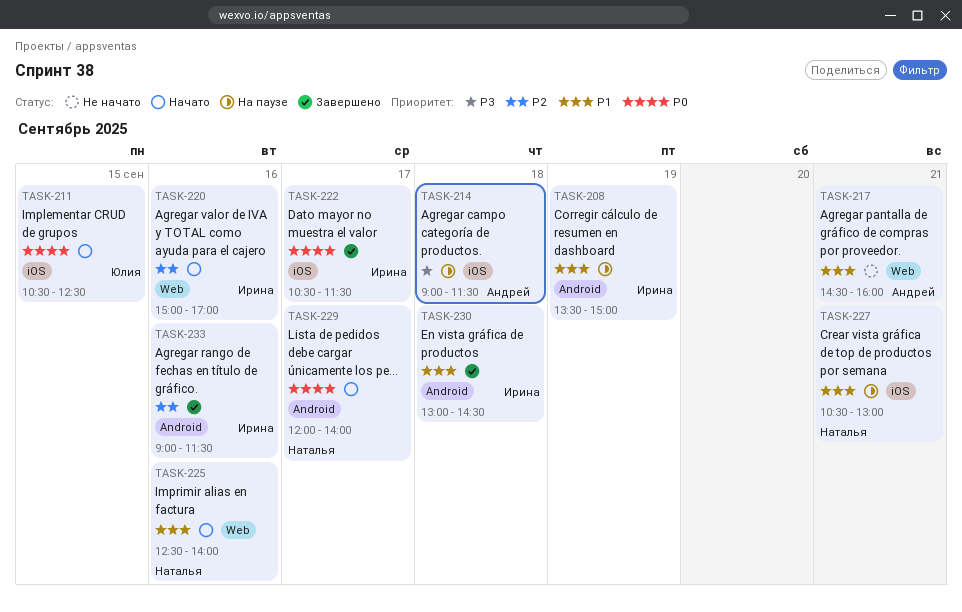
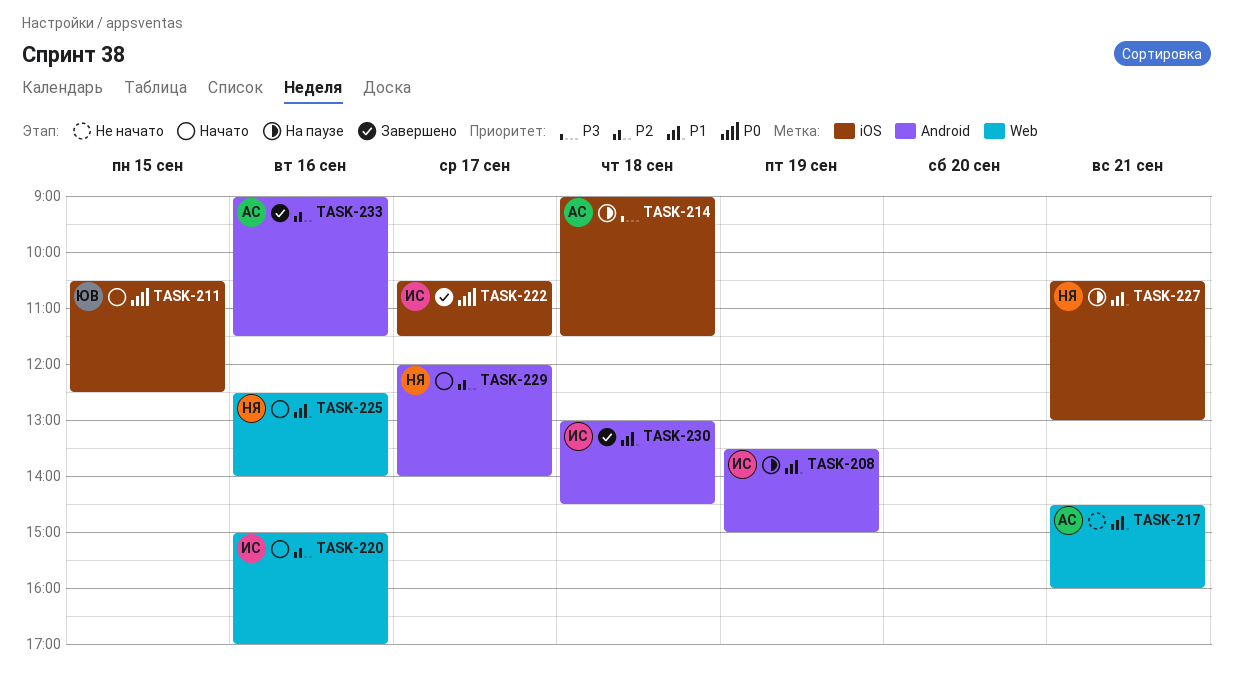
TASK-229, priority: P0 -> P2
TASK-233, owner: Ирина -> Андрей

